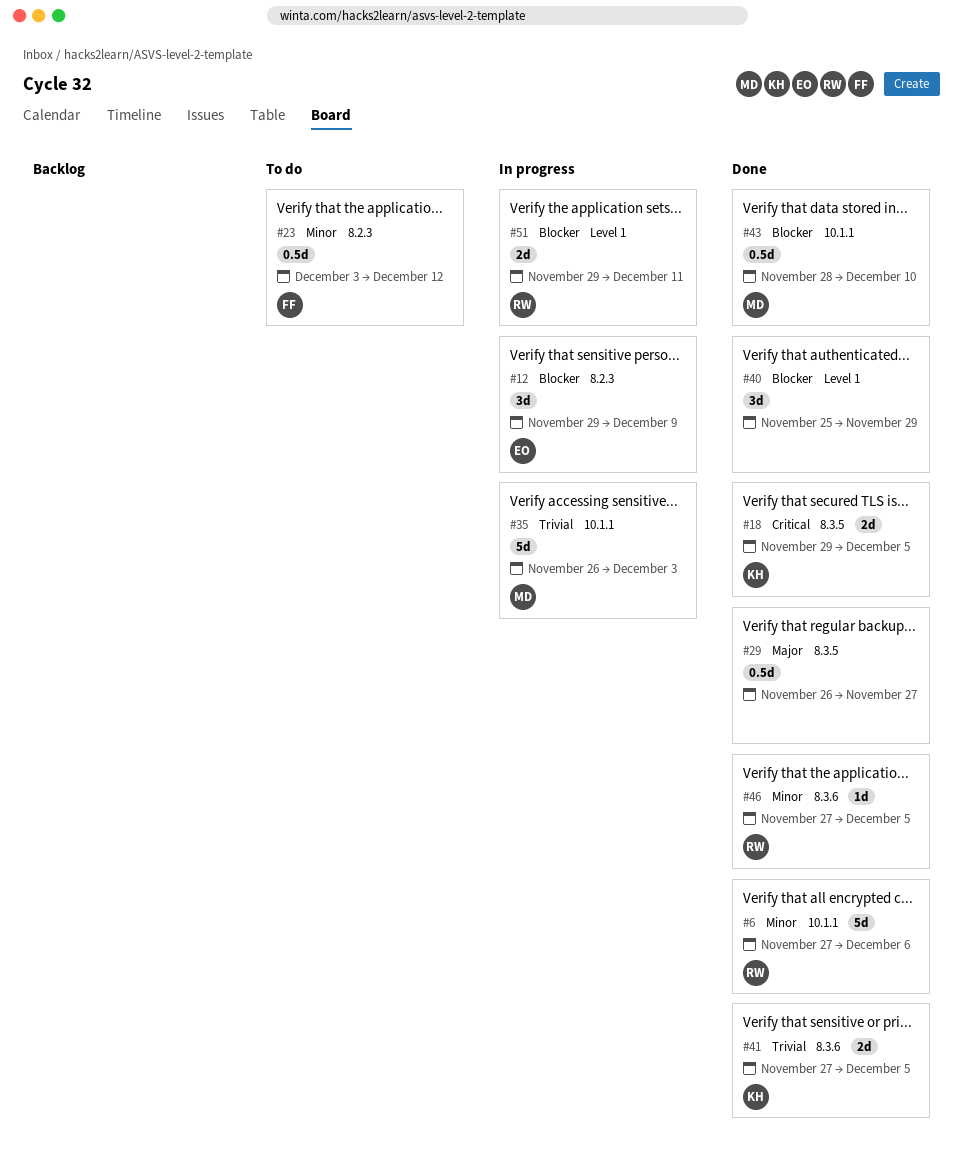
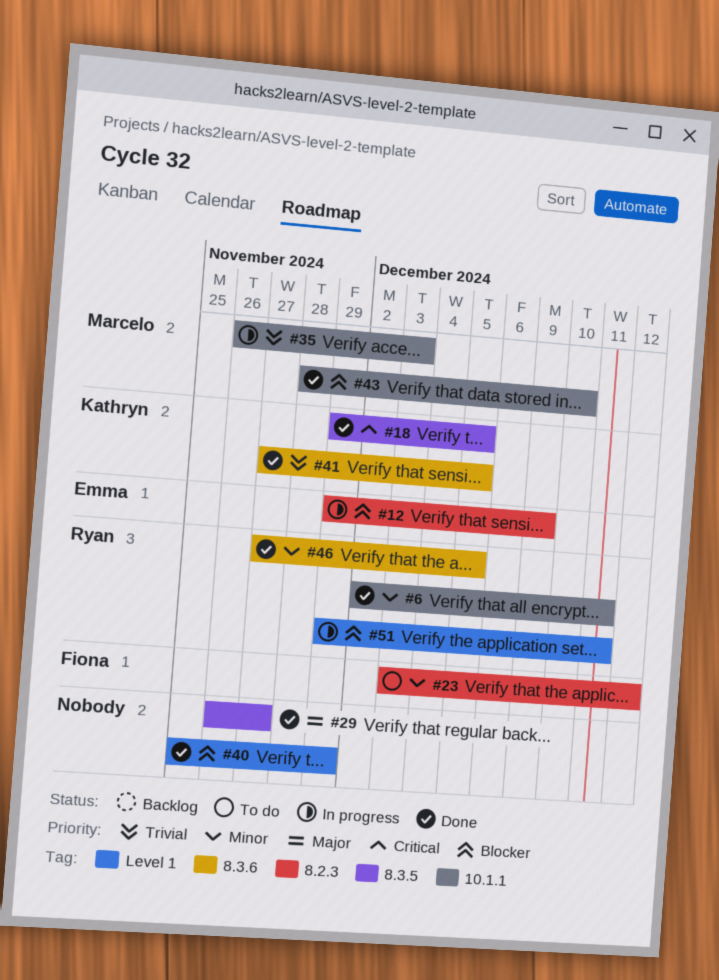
#6, start: Nov 27 -> Dec 2
#6, due: Dec 6 -> Dec 11

